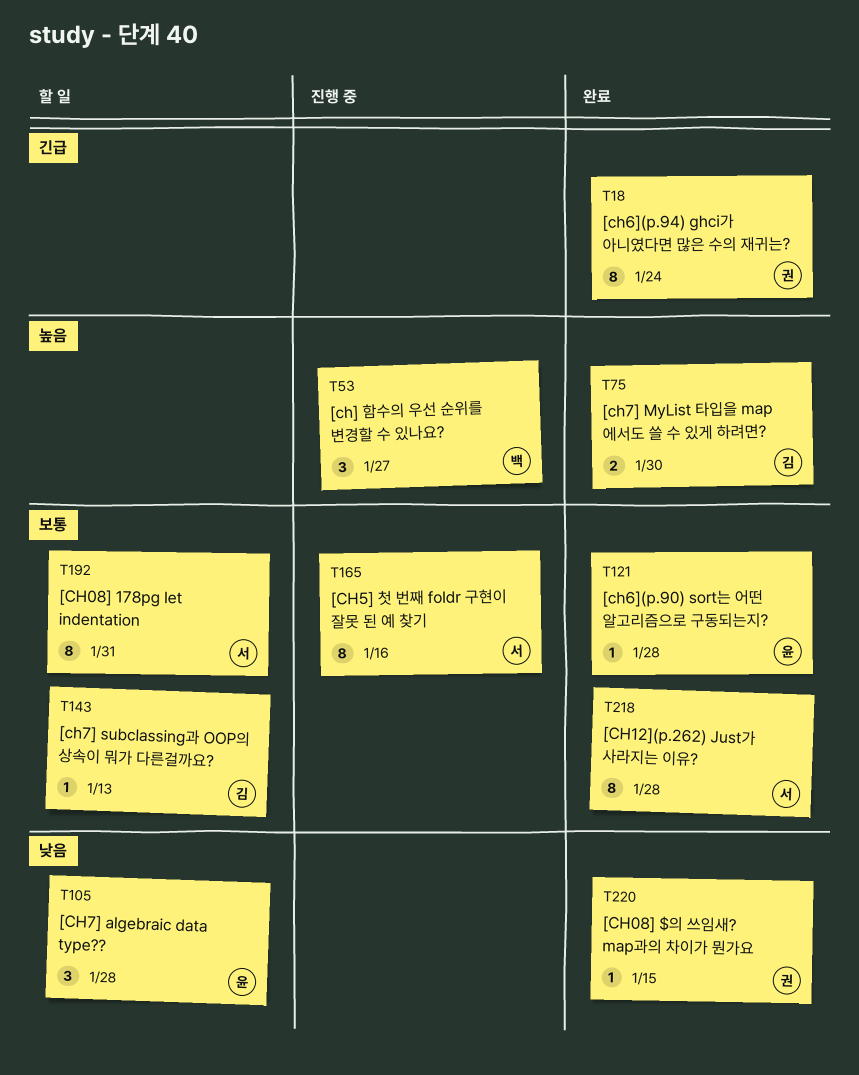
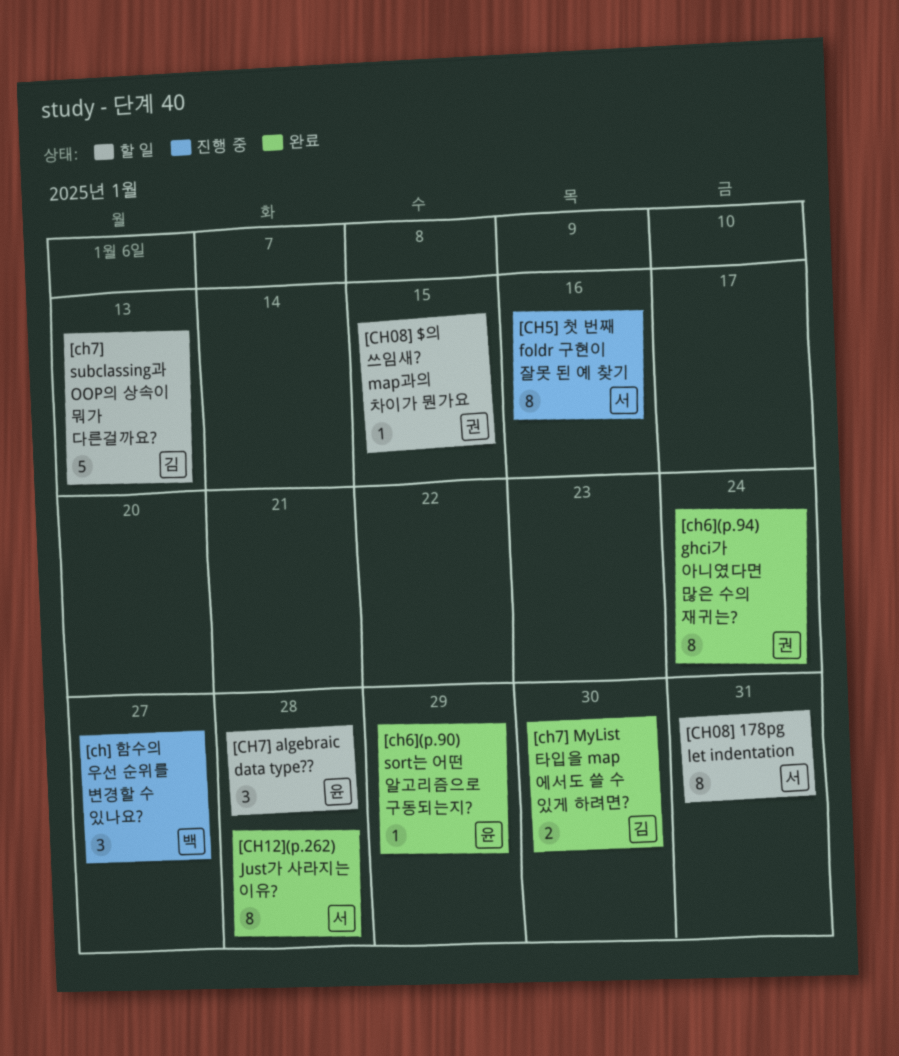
[CH08] $의 쓰임새? map과의 차이가 뭔가요, status: 완료 -> 할 일
[ch6](p.90) sort는 어떤 알고리즘으로 구동되는지?, due: Jan 28 -> Jan 29
[ch7] subclassing과 OOP의 상속이 뭐가 다른걸까요?, estimate: 1 -> 5

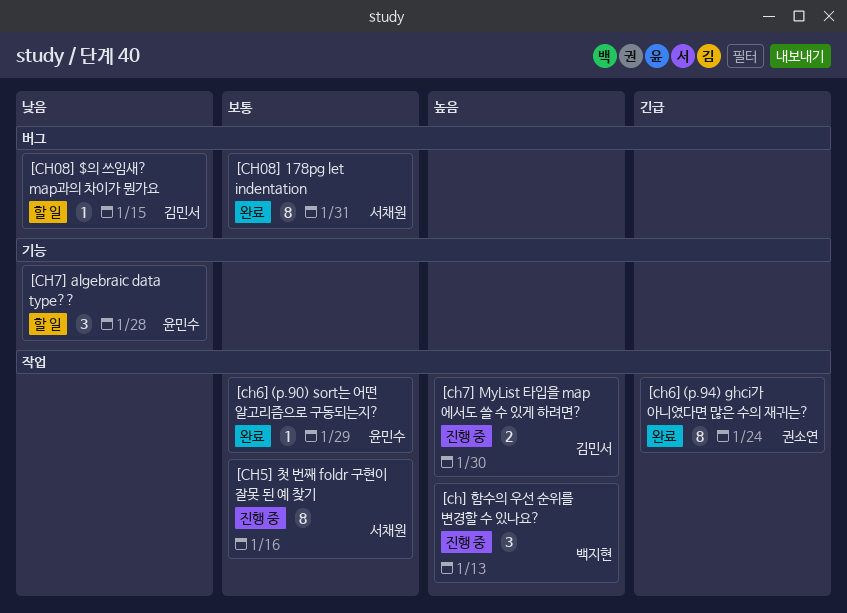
[CH08] $의 쓰임새? map과의 차이가 뭔가요, owner: 권소연 -> 김민서
[CH08] 178pg let indentation, status: 할 일 -> 완료
[CH12](p.262) Just가 사라지는 이유?: present -> none
[ch7] MyList 타입을 map 에서도 쓸 수 있게 하려면?, status: 완료 -> 진행 중
[ch7] subclassing과 OOP의 상속이 뭐가 다른걸까요?: present -> none
[ch] 함수의 우선 순위를 변경할 수 있나요?, due: Jan 27 -> Jan 13

